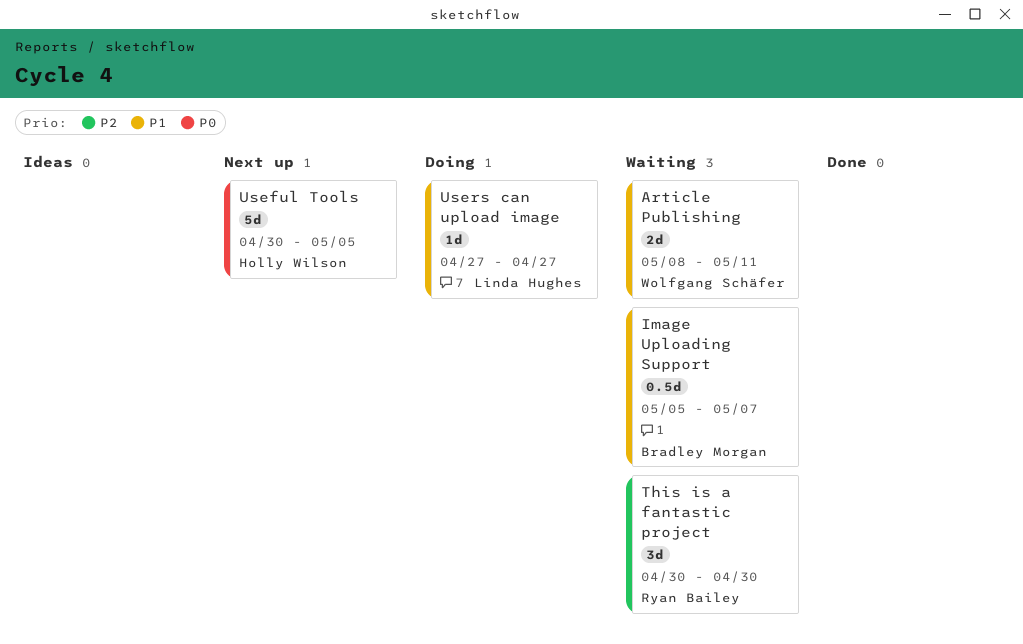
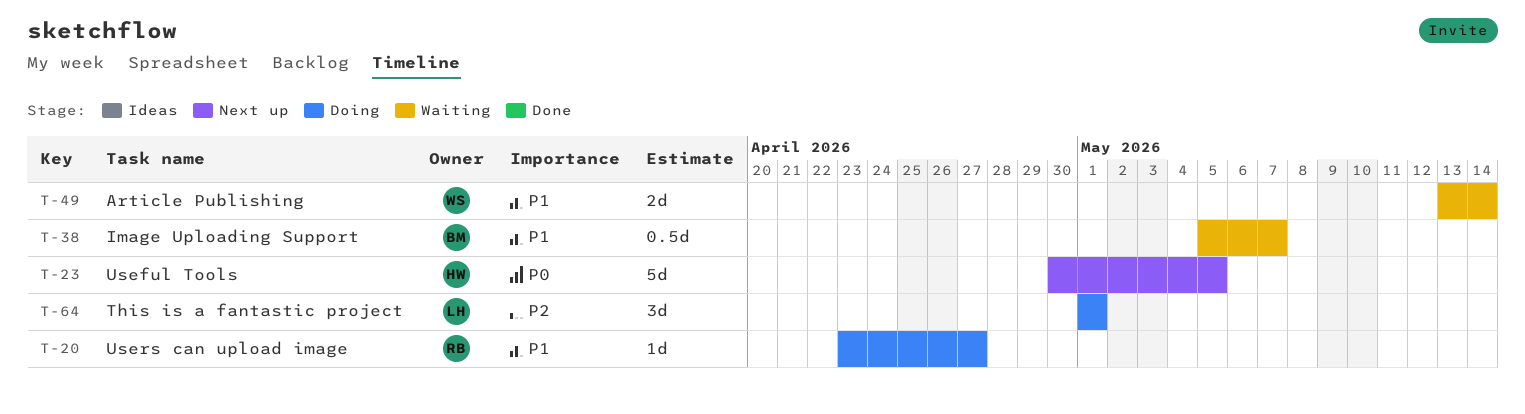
Article Publishing, start: May 8 -> May 13
Article Publishing, due: May 11 -> May 14
This is a fantastic project, status: Waiting -> Doing
This is a fantastic project, owner: Ryan Bailey -> Linda Hughes
This is a fantastic project, start: Apr 30 -> May 1
This is a fantastic project, due: Apr 30 -> May 1
Users can upload image, owner: Linda Hughes -> Ryan Bailey
Users can upload image, start: Apr 27 -> Apr 23

